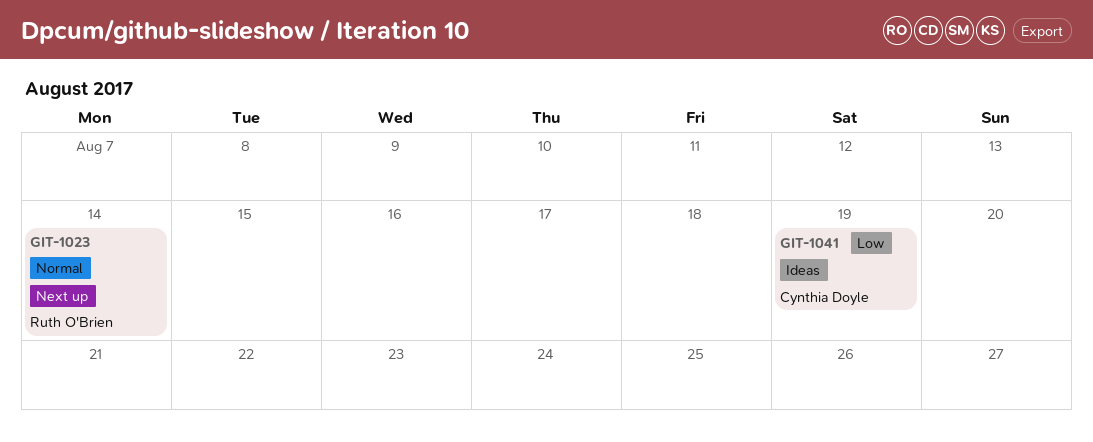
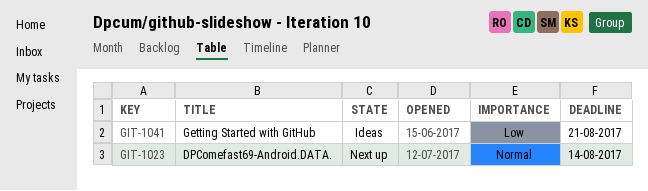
GIT-1041, due: Aug 19 -> Aug 21

